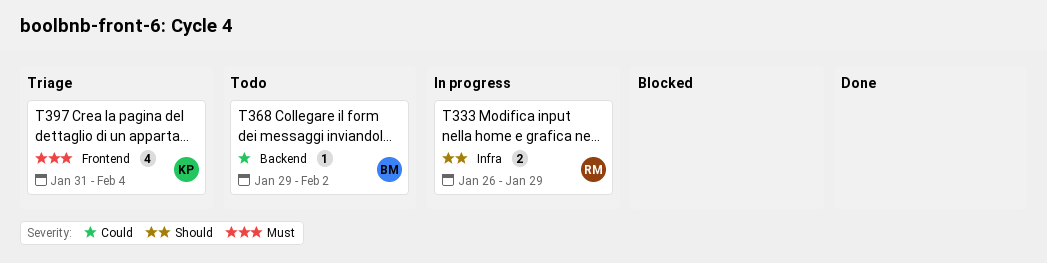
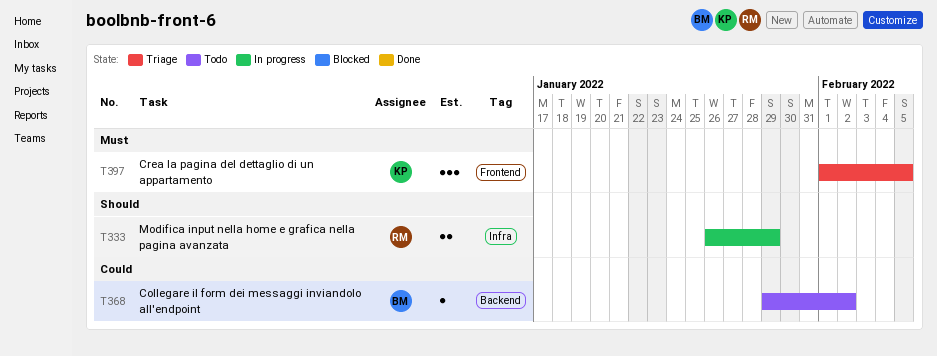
T397, estimate: 4 -> 3
T397, start: Jan 31 -> Feb 1
T397, due: Feb 4 -> Feb 5

